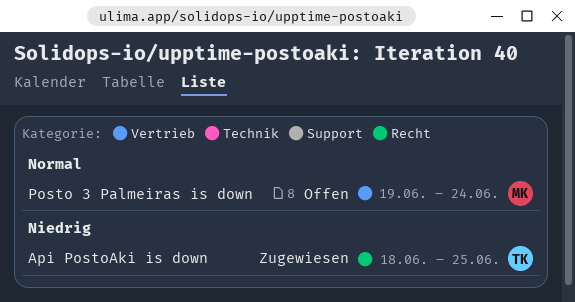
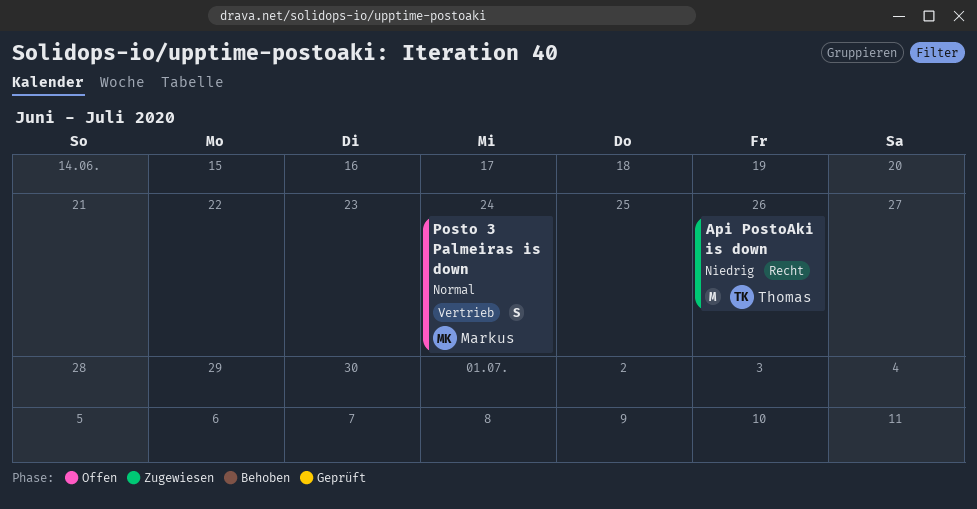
Api PostoAki is down, due: Jun 25 -> Jun 26

